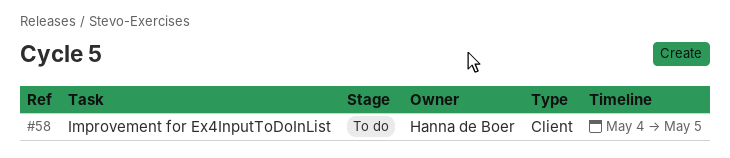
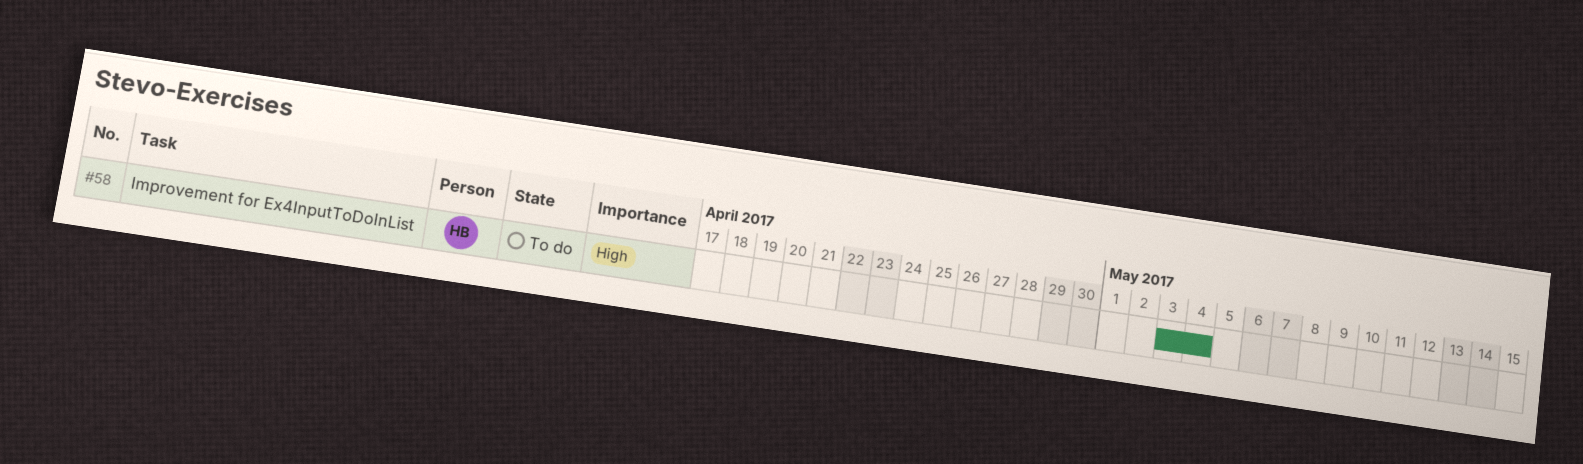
#58, start: May 4 -> May 3
#58, due: May 5 -> May 4

